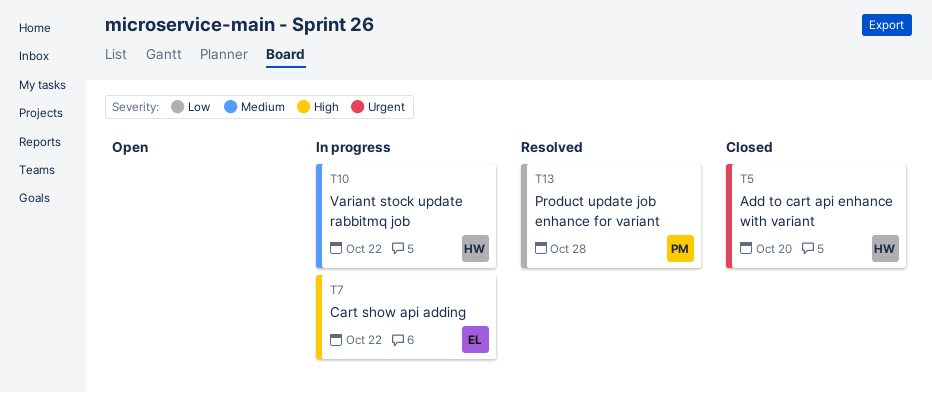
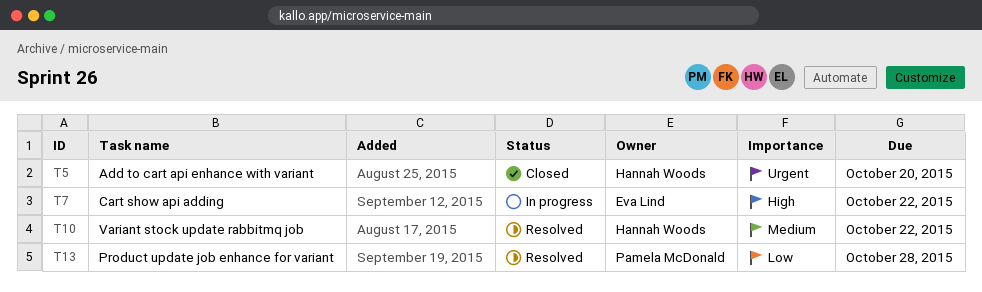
T10, status: In progress -> Resolved

